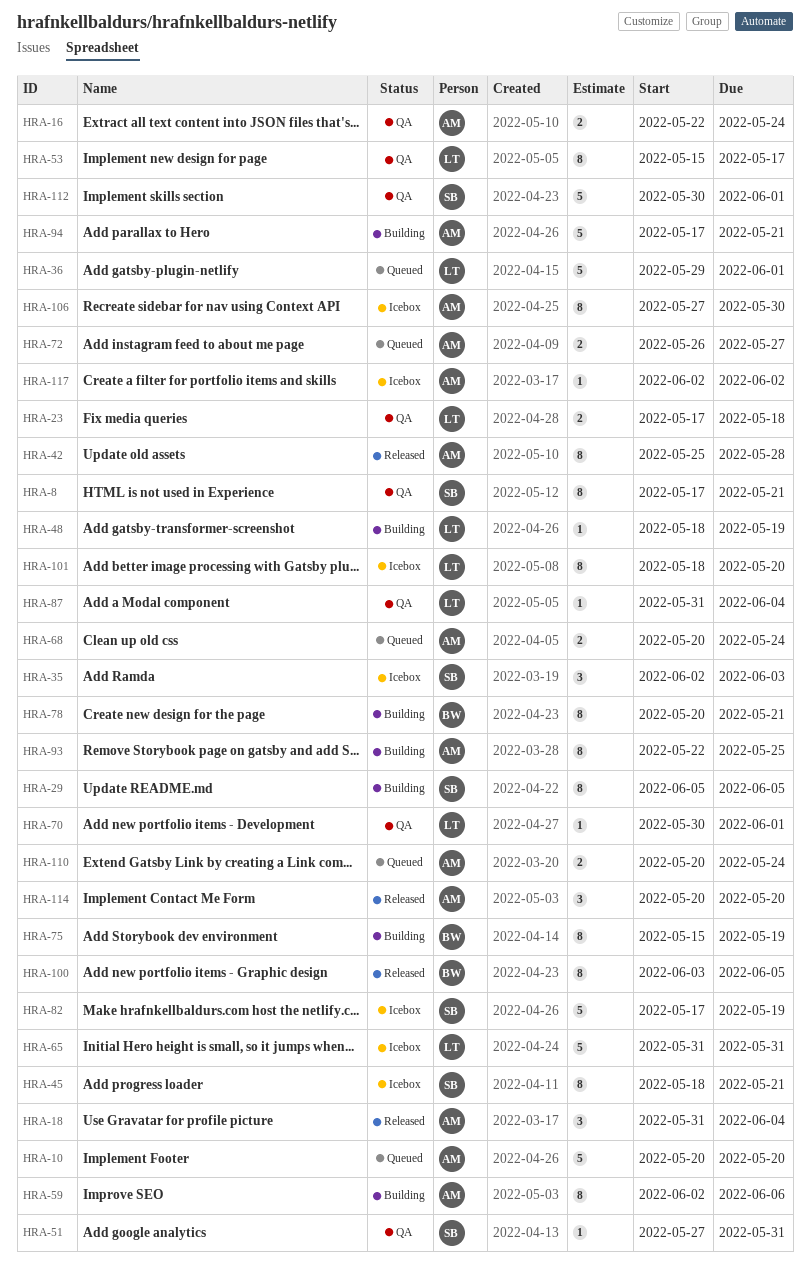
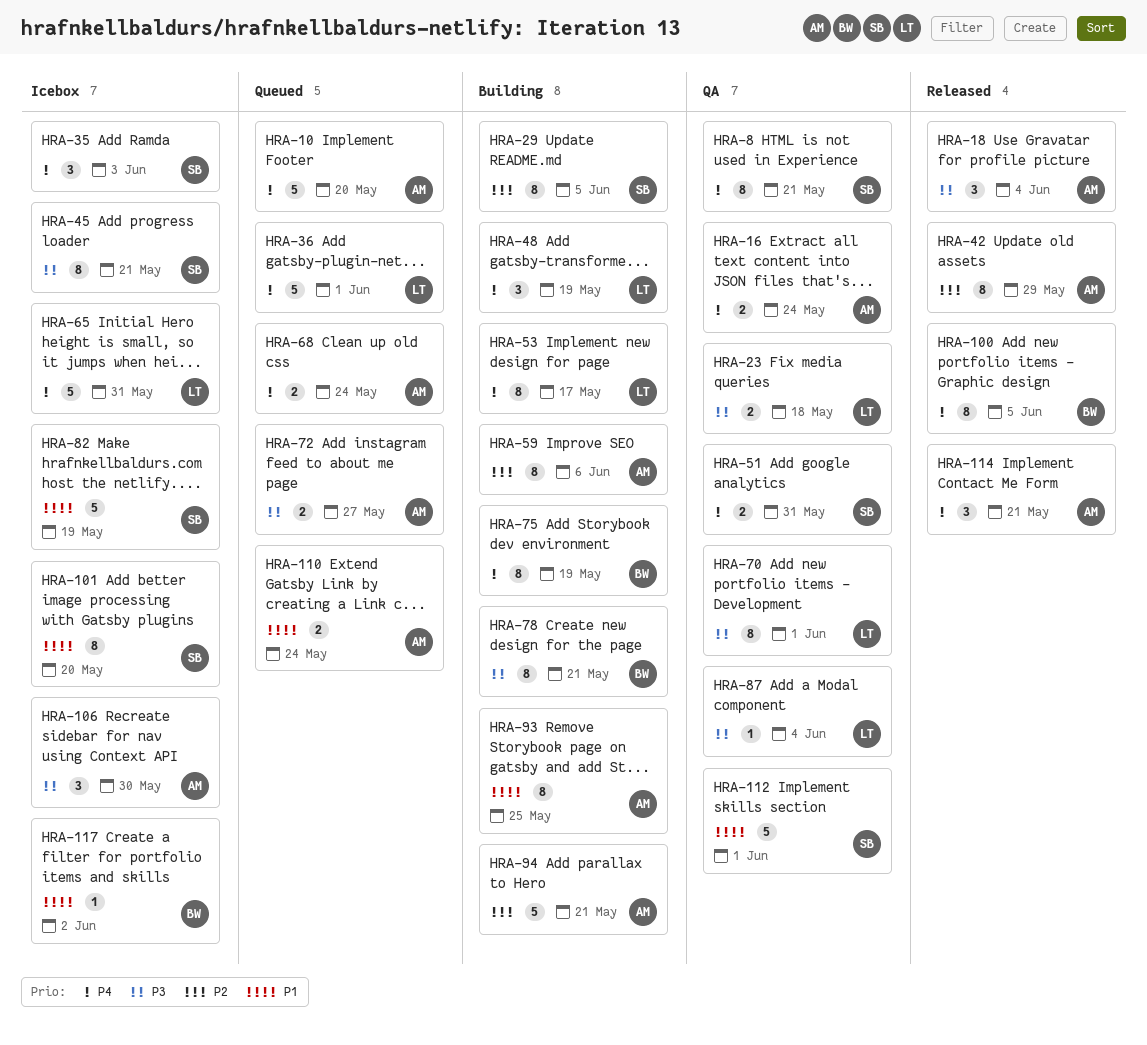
HRA-42, due: May 28 -> May 29
HRA-48, estimate: 1 -> 3
HRA-51, estimate: 1 -> 2
HRA-53, status: QA -> Building
HRA-70, estimate: 1 -> 8
HRA-101, owner: LT -> SB
HRA-106, estimate: 8 -> 3
HRA-114, due: May 20 -> May 21
HRA-117, owner: AM -> BW

